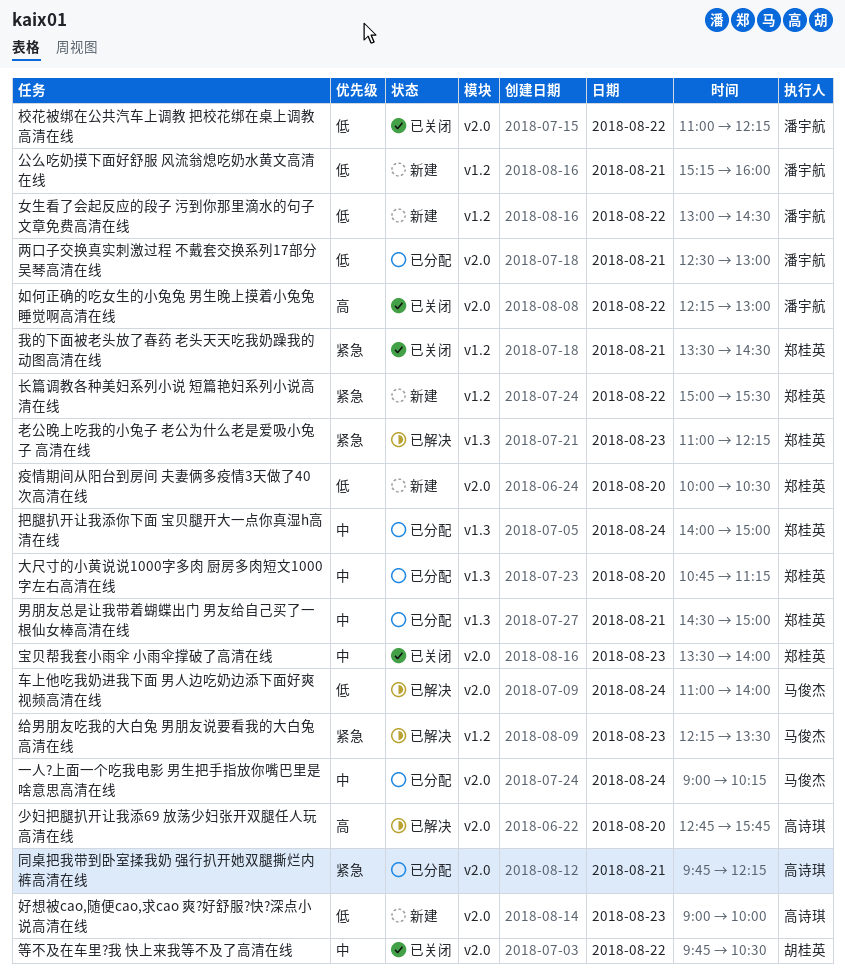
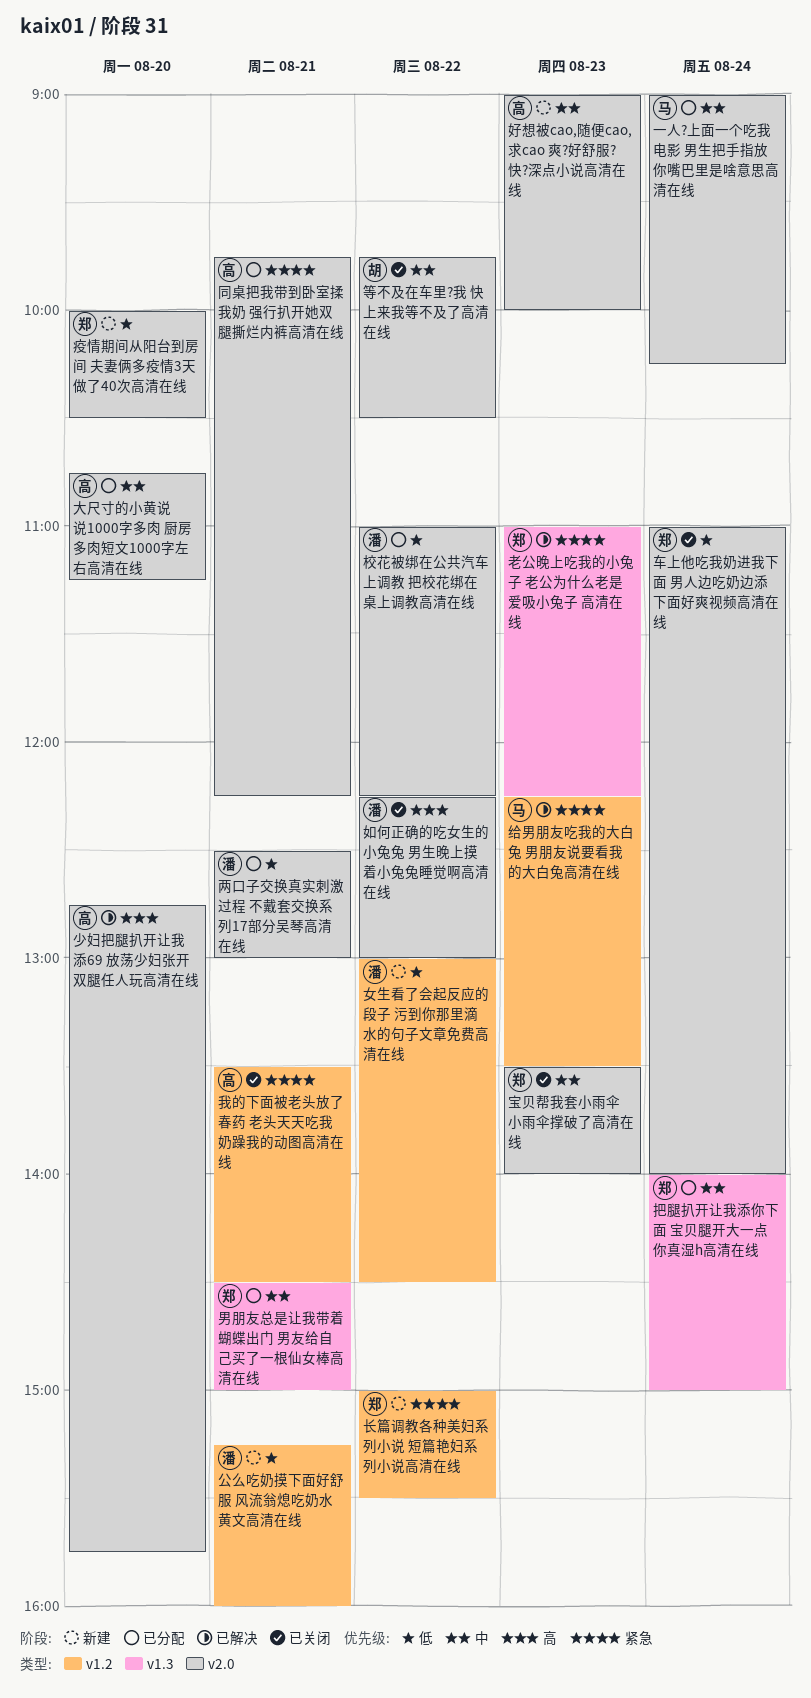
大尺寸的小黄说说1000字多肉 厨房多肉短文1000字左右高清在线, owner: 郑桂英 -> 高诗琪
大尺寸的小黄说说1000字多肉 厨房多肉短文1000字左右高清在线, label: v1.3 -> v2.0
好想被cao,随便cao,求cao 爽?好舒服?快?深点小说高清在线, priority: 低 -> 中
我的下面被老头放了春药 老头天天吃我奶躁我的动图高清在线, owner: 郑桂英 -> 高诗琪
校花被绑在公共汽车上调教 把校花绑在桌上调教高清在线, status: 已关闭 -> 已分配
车上他吃我奶进我下面 男人边吃奶边添下面好爽视频高清在线, status: 已解决 -> 已关闭
车上他吃我奶进我下面 男人边吃奶边添下面好爽视频高清在线, owner: 马俊杰 -> 郑桂英

